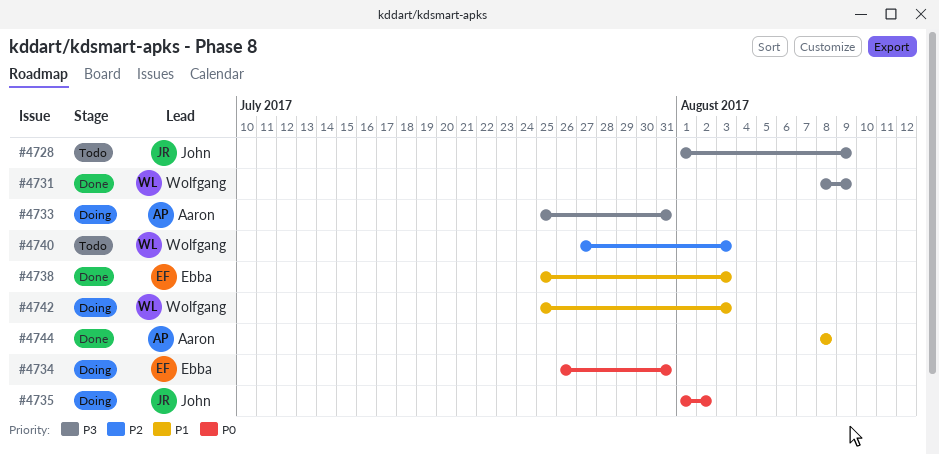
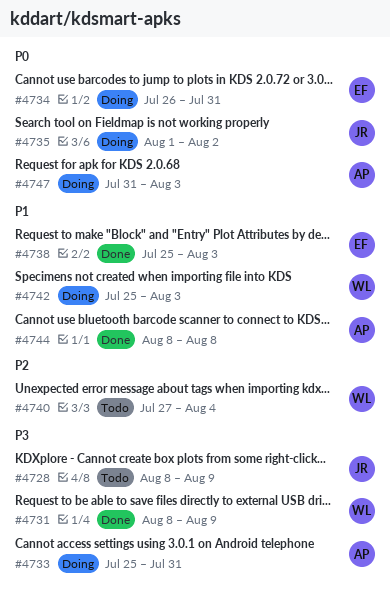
#4728, start: Aug 1 -> Aug 8
#4740, due: Aug 3 -> Aug 4
#4747: none -> present

